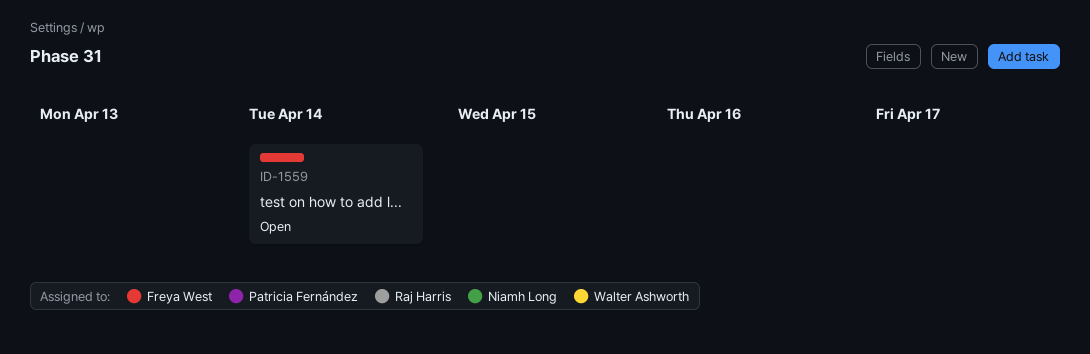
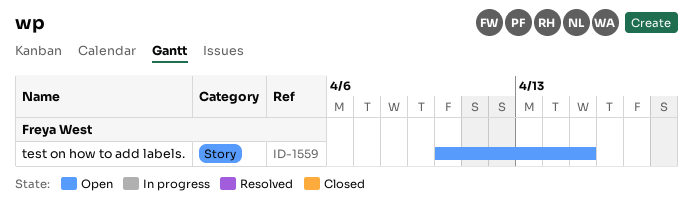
ID-1559, due: Apr 14 -> Apr 15

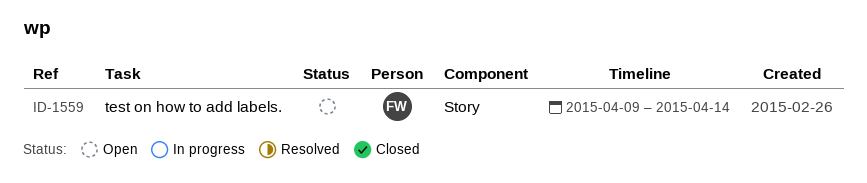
ID-1559, start: Apr 10 -> Apr 9
ID-1559, due: Apr 15 -> Apr 14

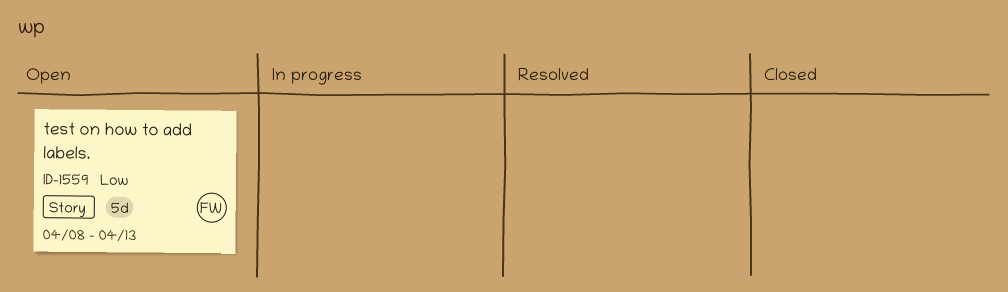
ID-1559, start: Apr 9 -> Apr 8
ID-1559, due: Apr 14 -> Apr 13

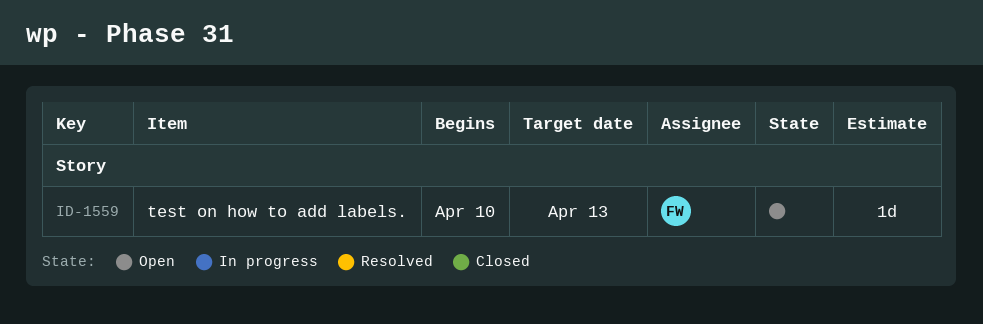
ID-1559, estimate: 5d -> 1d
ID-1559, start: Apr 8 -> Apr 10

